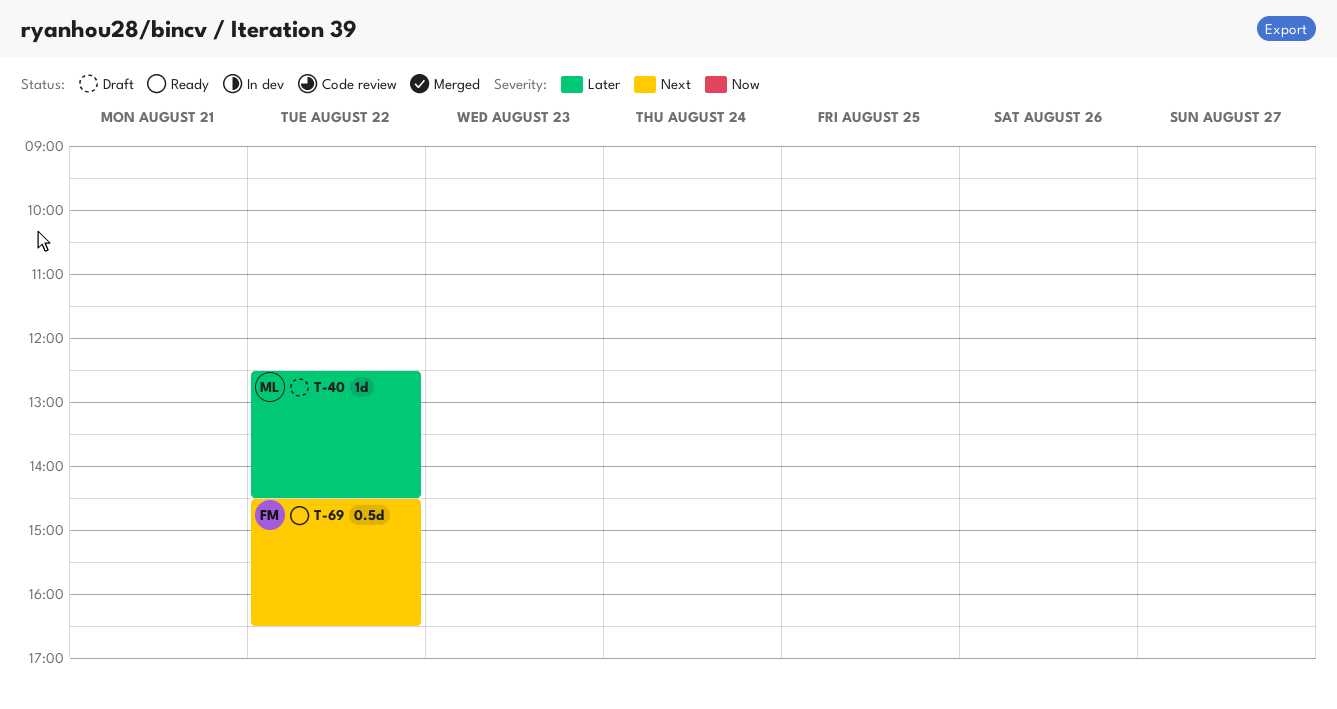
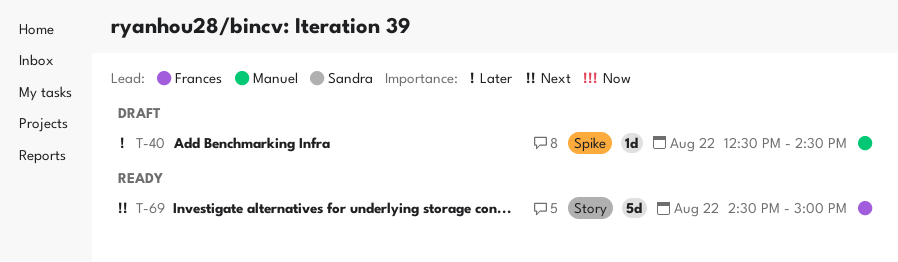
T-69, estimate: 0.5d -> 5d
T-69, ends: 16:30 -> 15:00

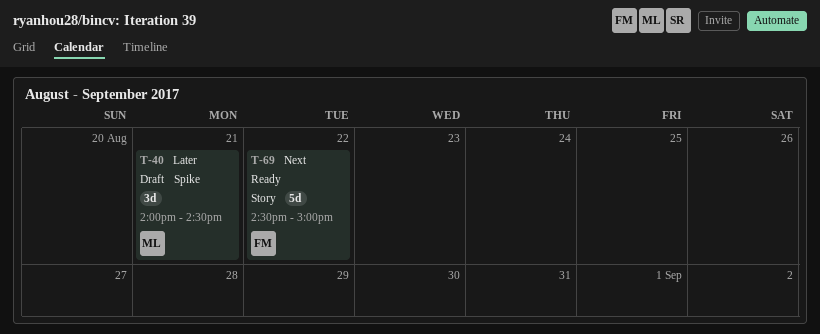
T-40, estimate: 1d -> 3d
T-40, day: Aug 22 -> Aug 21
T-40, begins: 12:30 -> 14:00

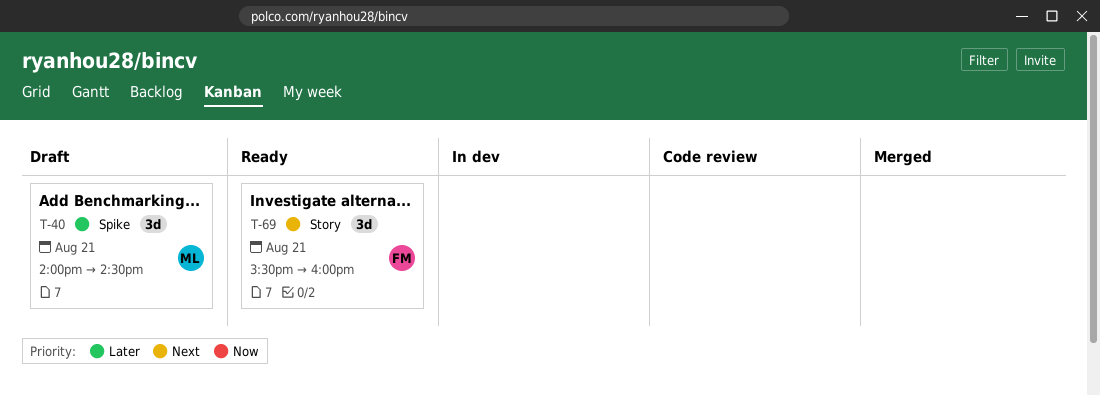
T-69, estimate: 5d -> 3d
T-69, day: Aug 22 -> Aug 21
T-69, begins: 14:30 -> 15:30
T-69, ends: 15:00 -> 16:00

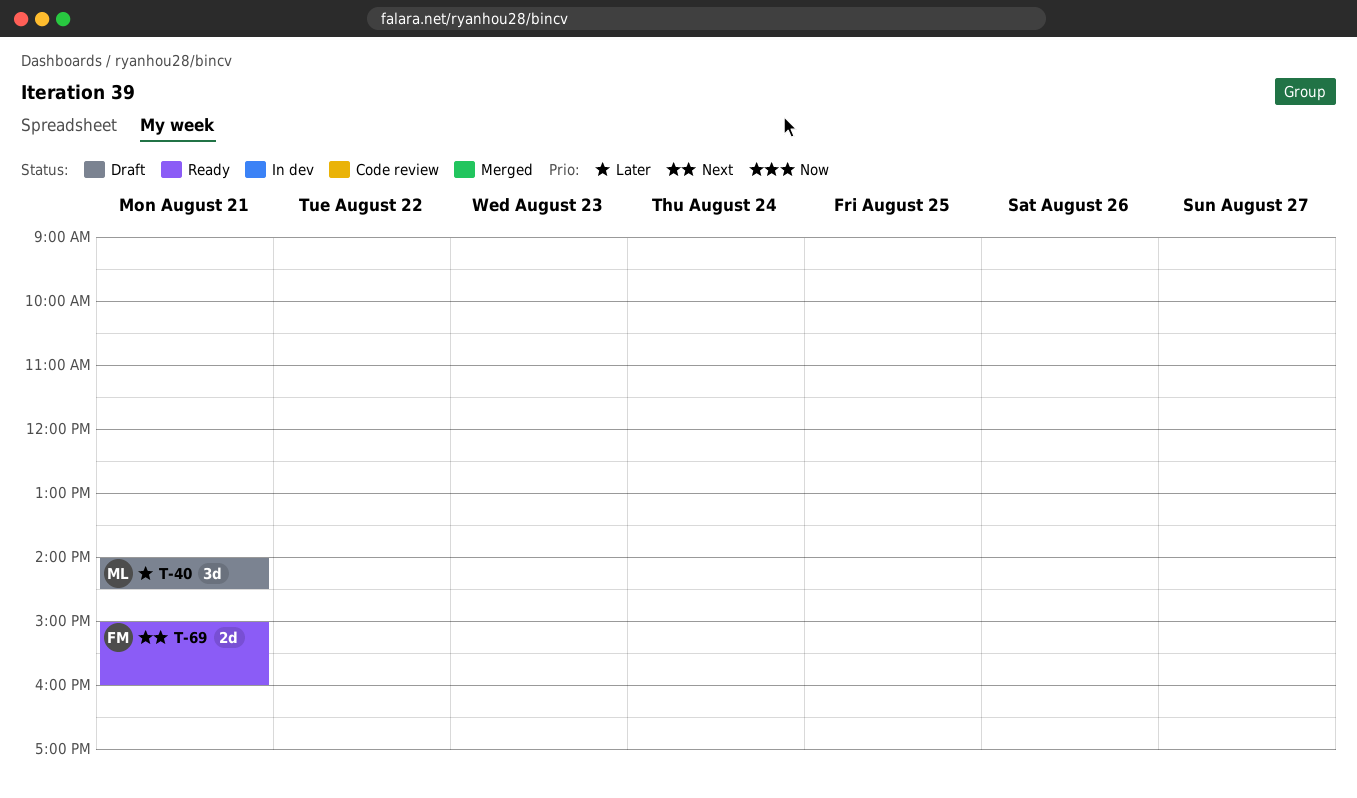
T-69, estimate: 3d -> 2d
T-69, begins: 15:30 -> 15:00

